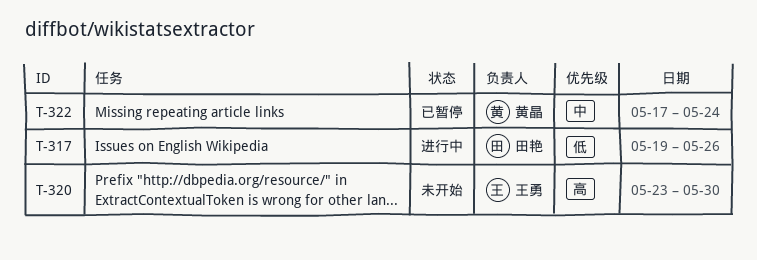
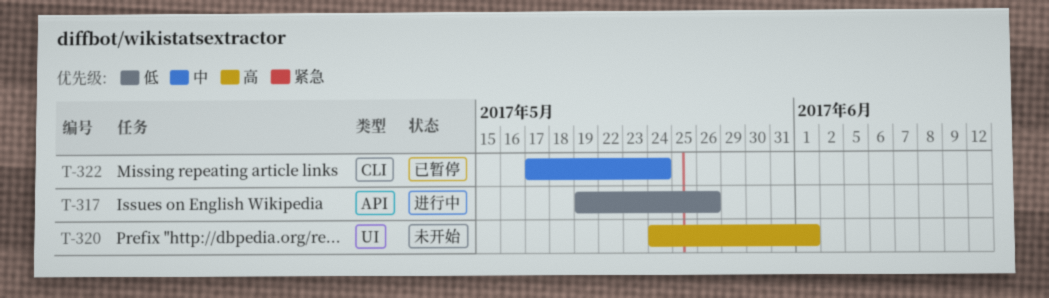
T-320, start: May 23 -> May 24
T-320, due: May 30 -> Jun 1

